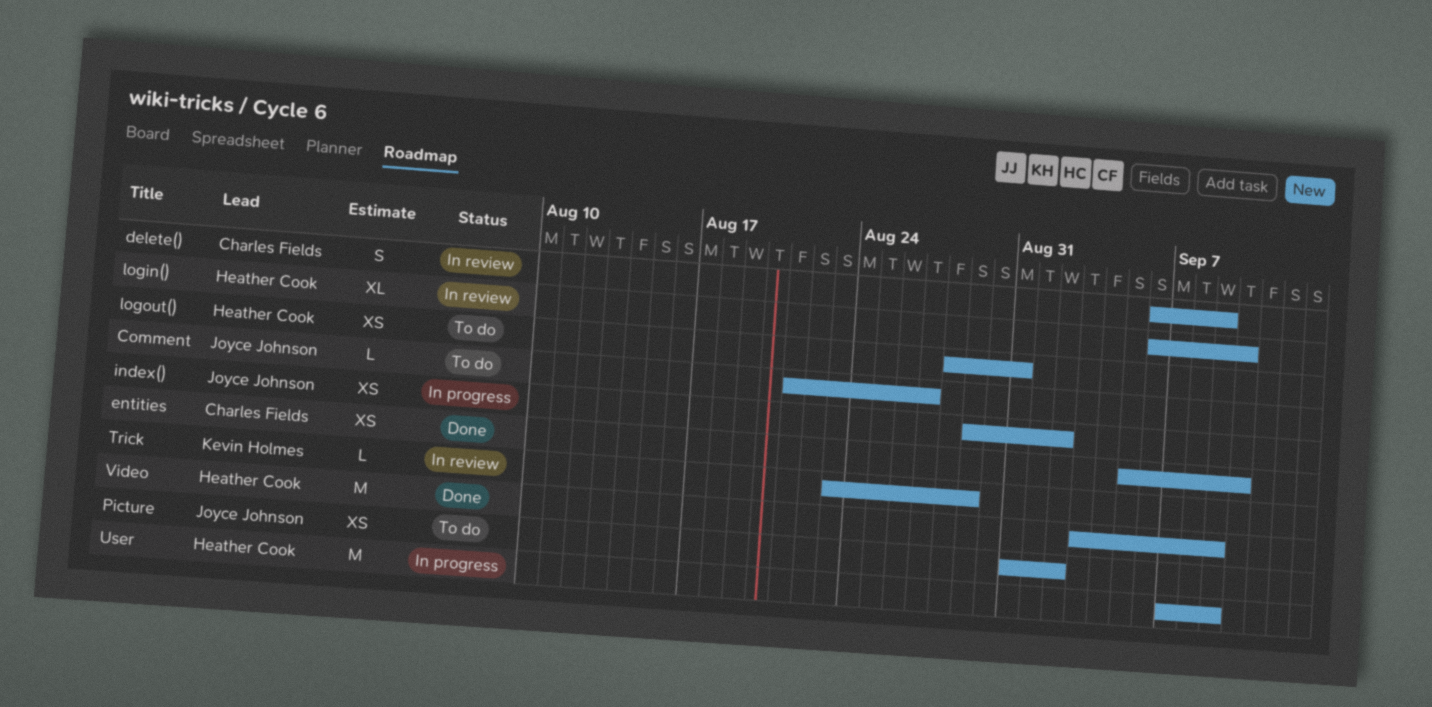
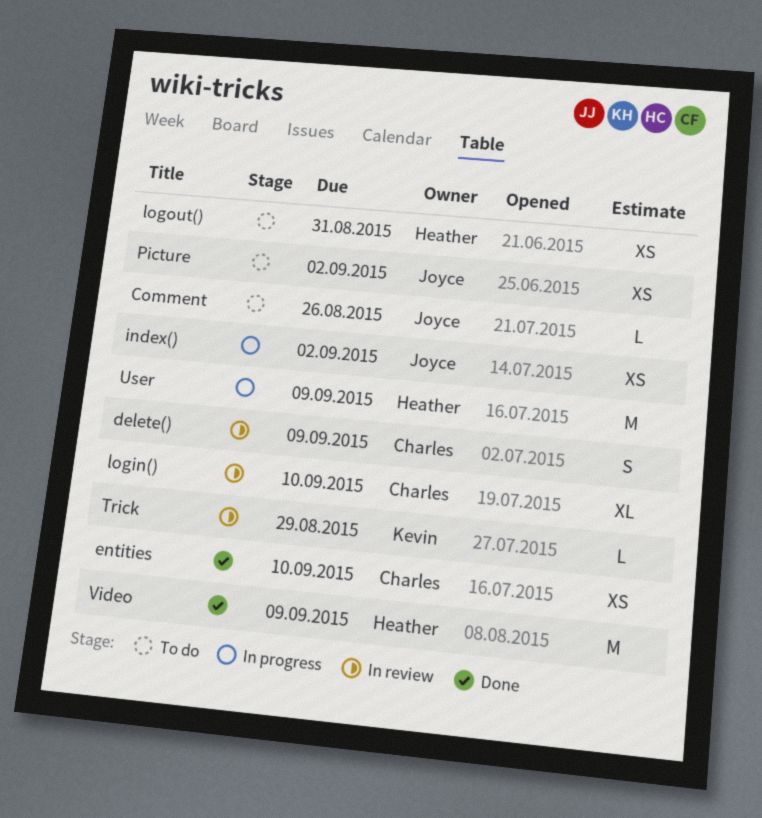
Comment, due: Aug 27 -> Aug 26
login(), owner: Heather Cook -> Charles Fields

